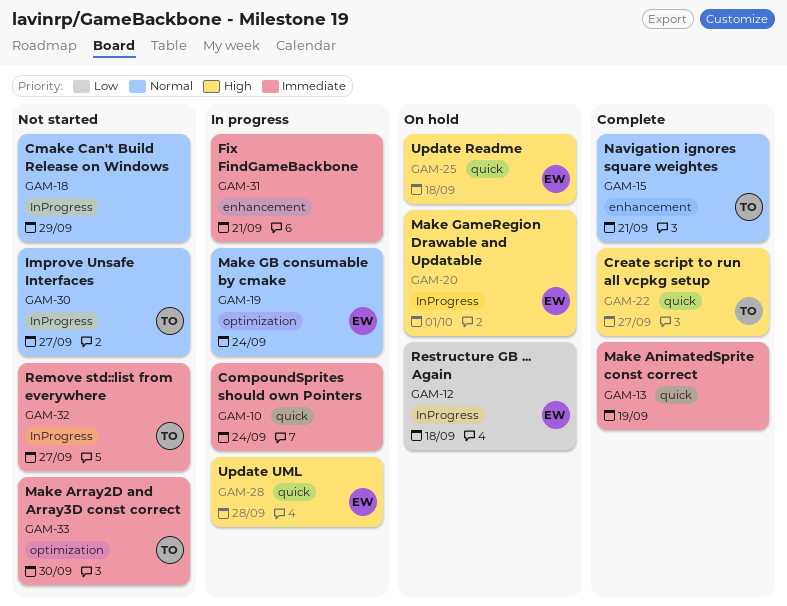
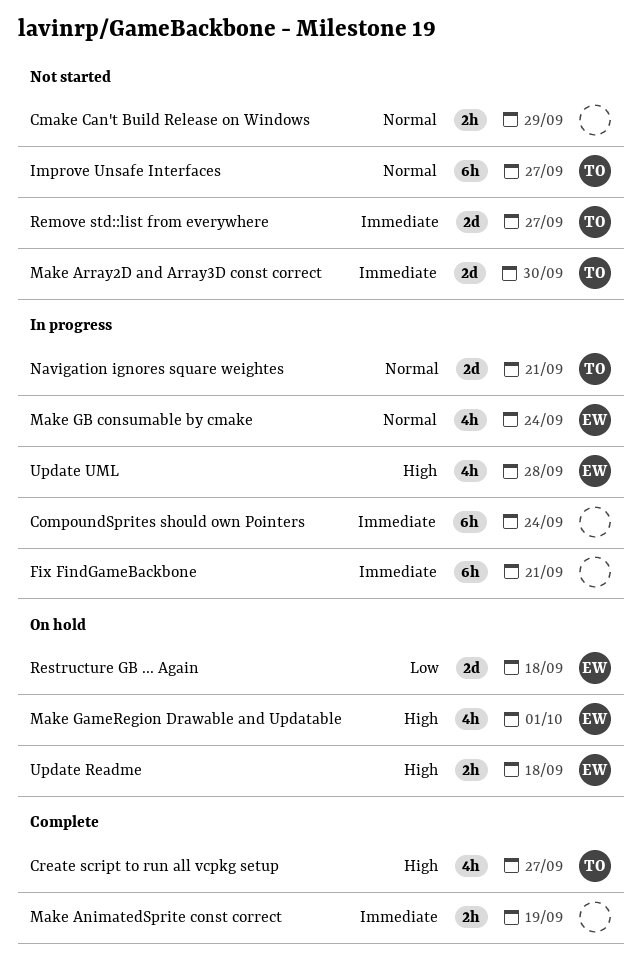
Navigation ignores square weightes, status: Complete -> In progress

